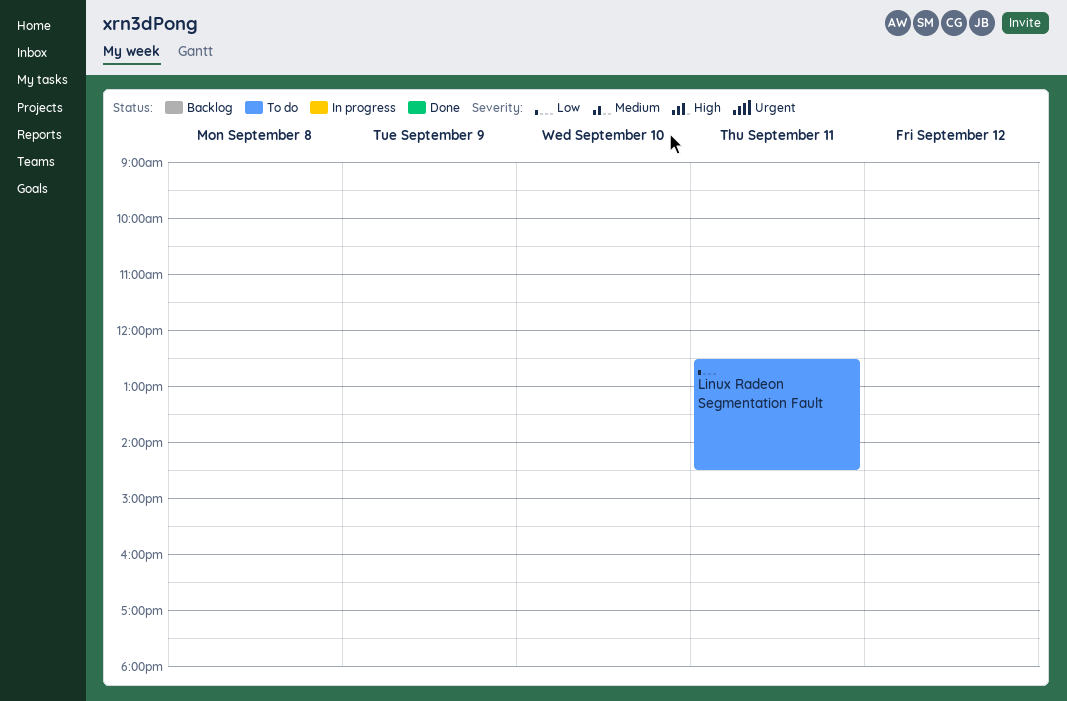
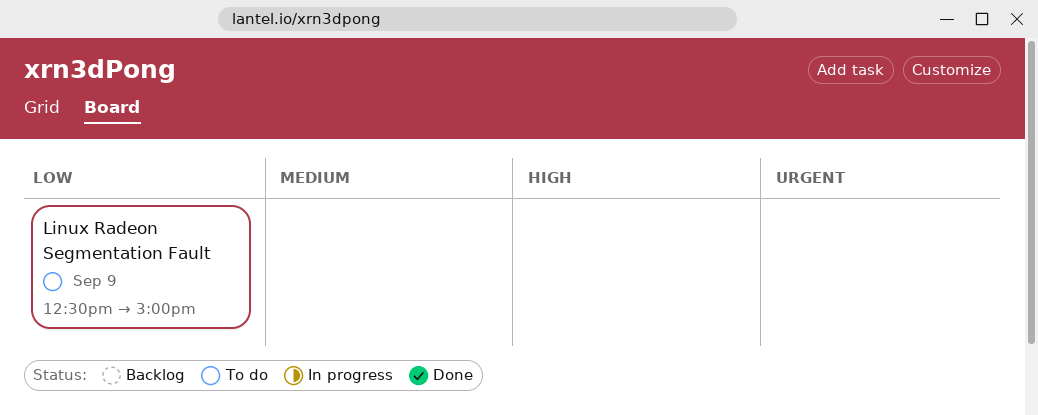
Linux Radeon Segmentation Fault, day: Sep 11 -> Sep 9
Linux Radeon Segmentation Fault, ends: 14:30 -> 15:00

